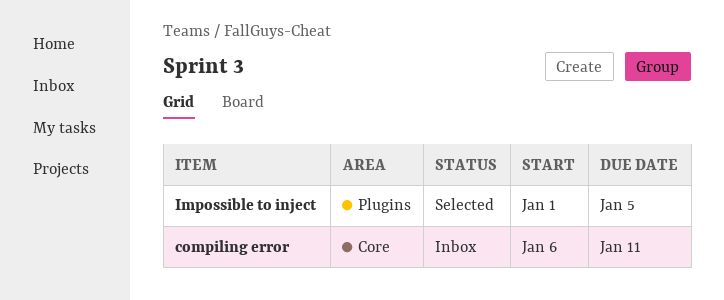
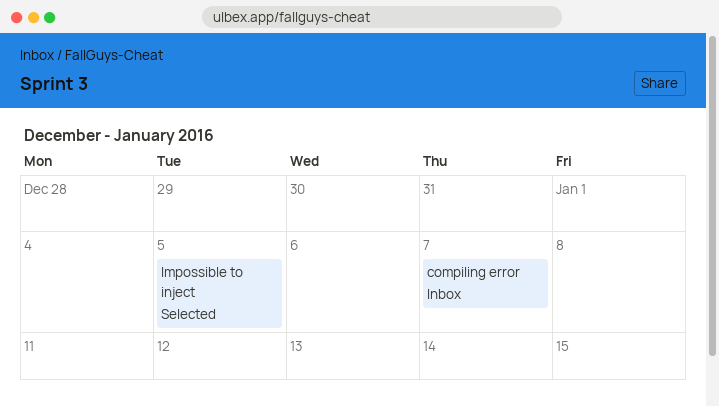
compiling error, due: Jan 11 -> Jan 7

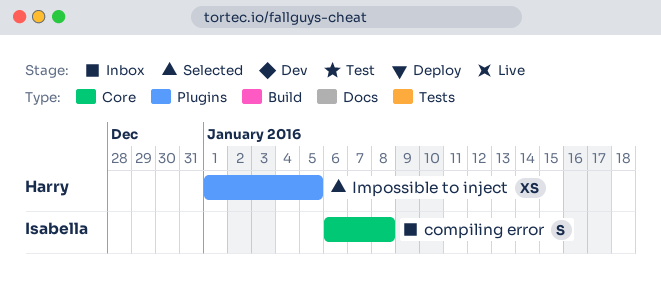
compiling error, due: Jan 7 -> Jan 8

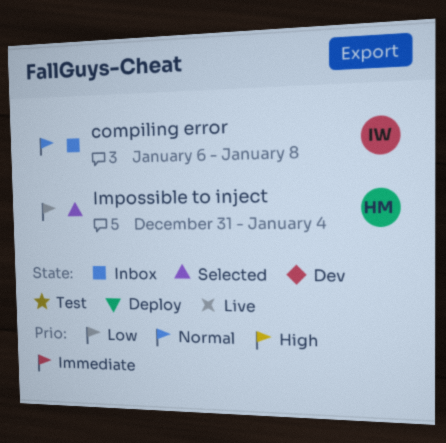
Impossible to inject, start: Jan 1 -> Dec 31
Impossible to inject, due: Jan 5 -> Jan 4

